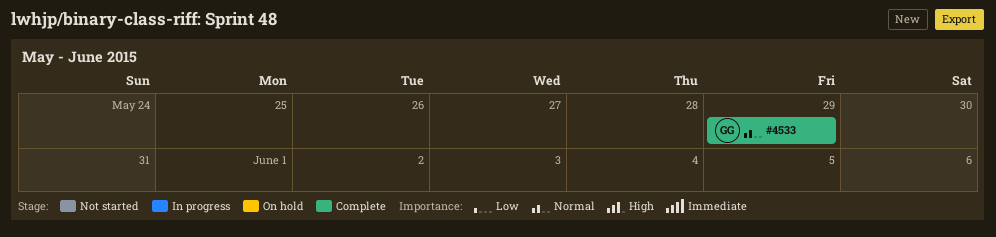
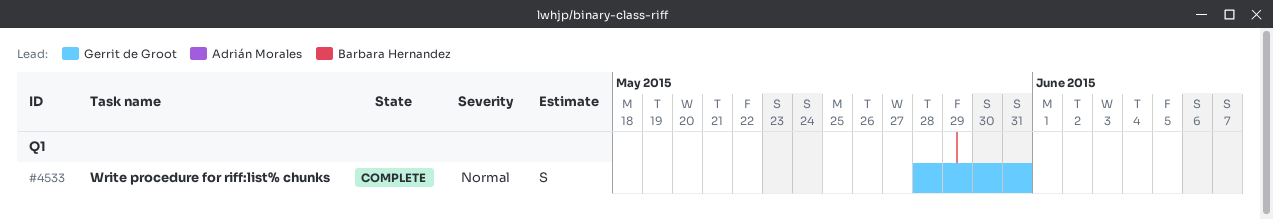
#4533, start: May 29 -> May 28
#4533, due: May 29 -> May 31

